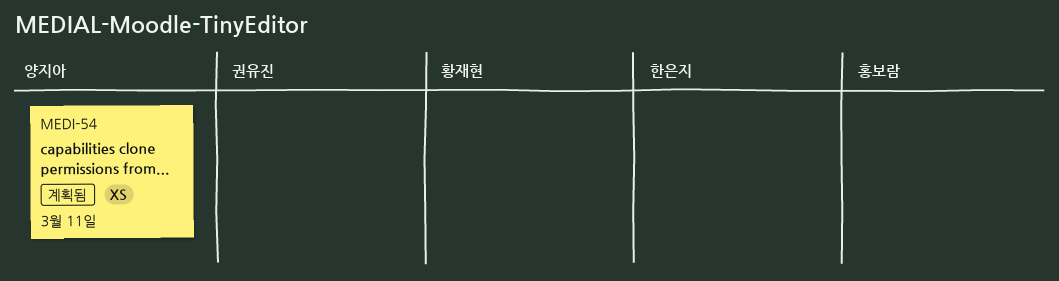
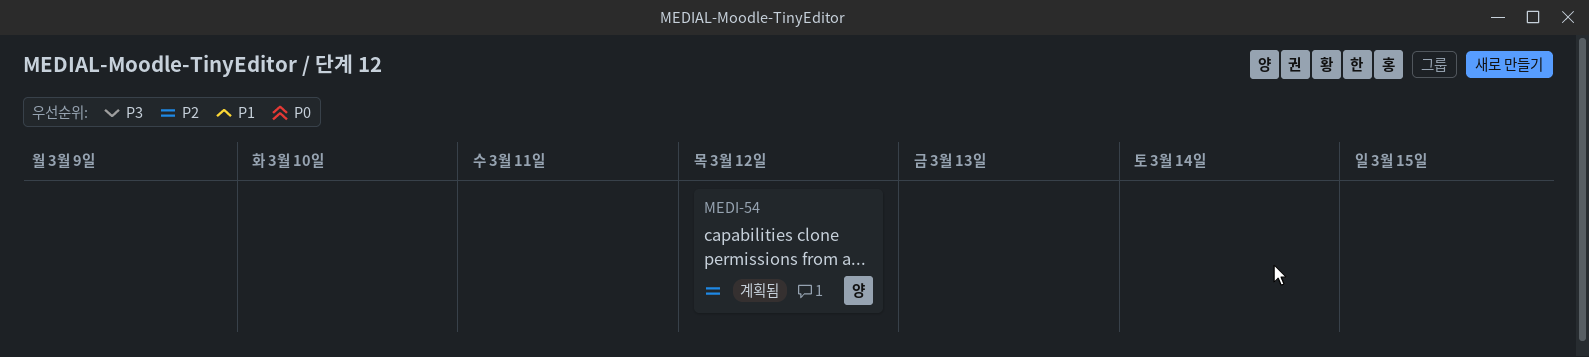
MEDI-54, due: Mar 11 -> Mar 12

